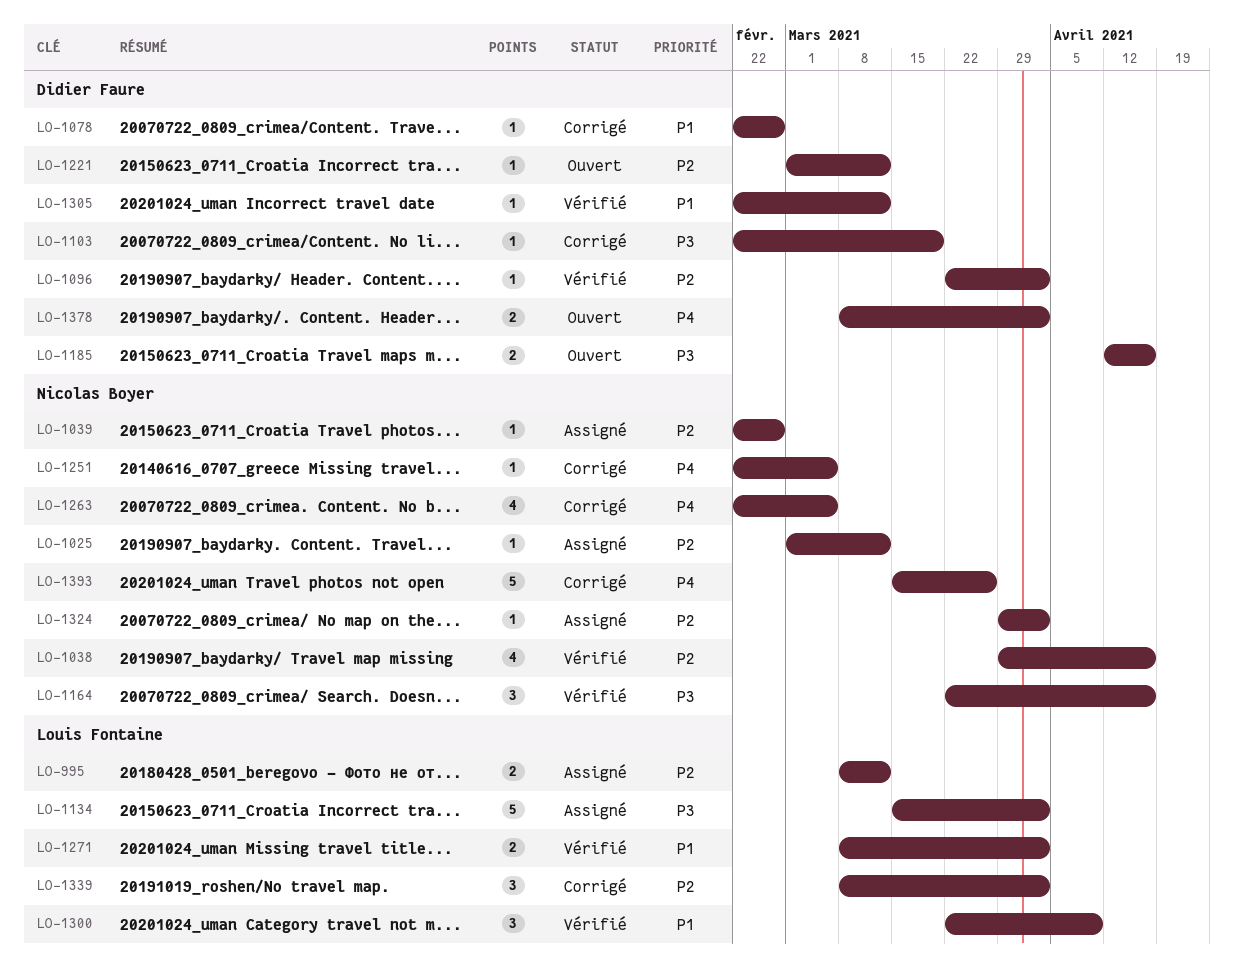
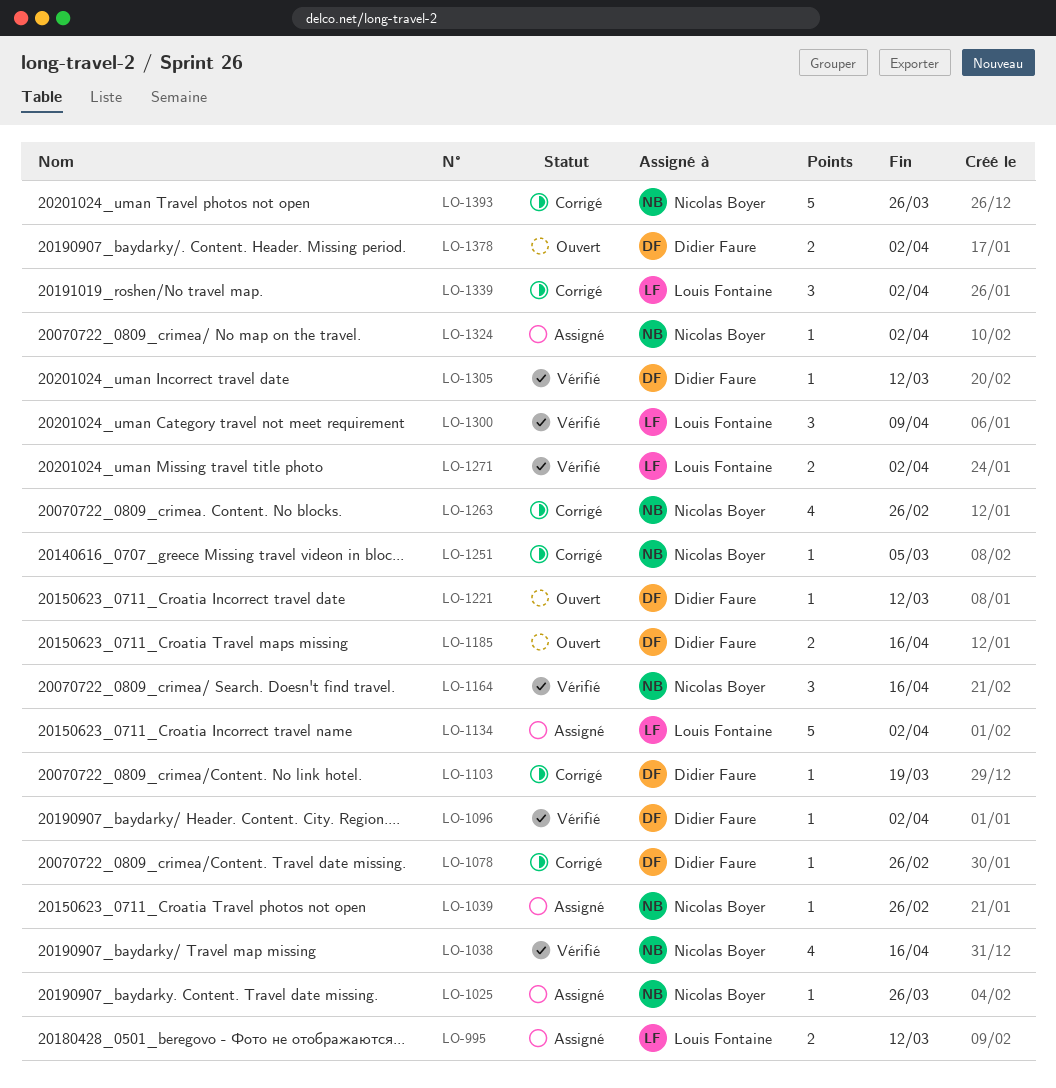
LO-1025, due: Mar 12 -> Mar 26
LO-1263, due: Mar 5 -> Feb 26

